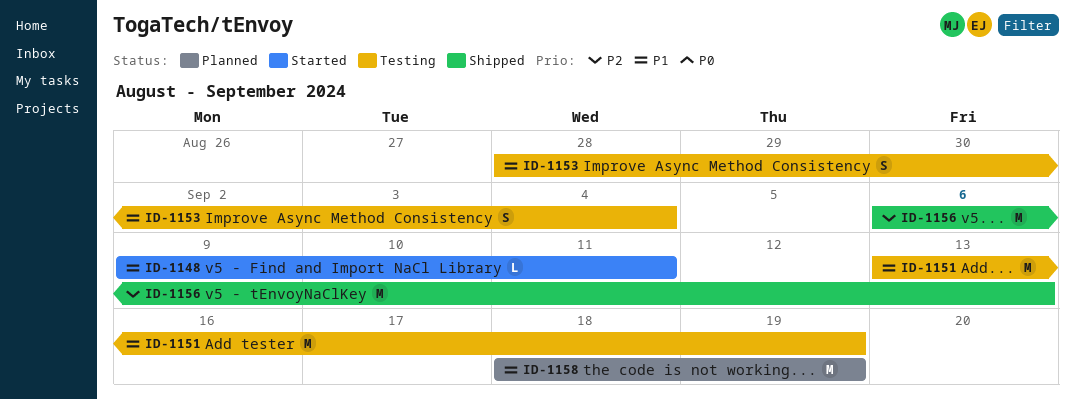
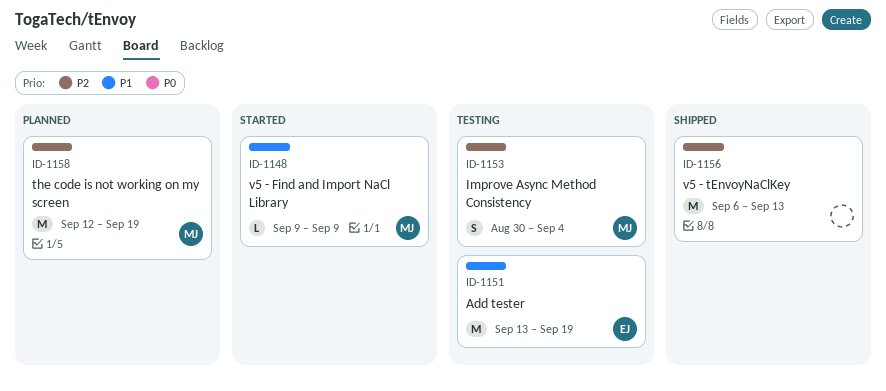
ID-1148, due: Sep 11 -> Sep 9
ID-1153, priority: P1 -> P2
ID-1153, start: Aug 28 -> Aug 30
ID-1158, priority: P1 -> P2
ID-1158, start: Sep 18 -> Sep 12

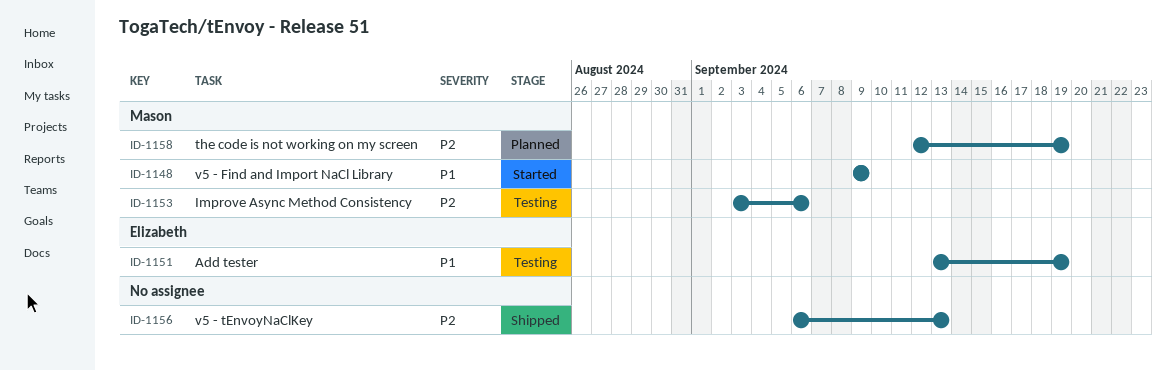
ID-1153, start: Aug 30 -> Sep 3
ID-1153, due: Sep 4 -> Sep 6

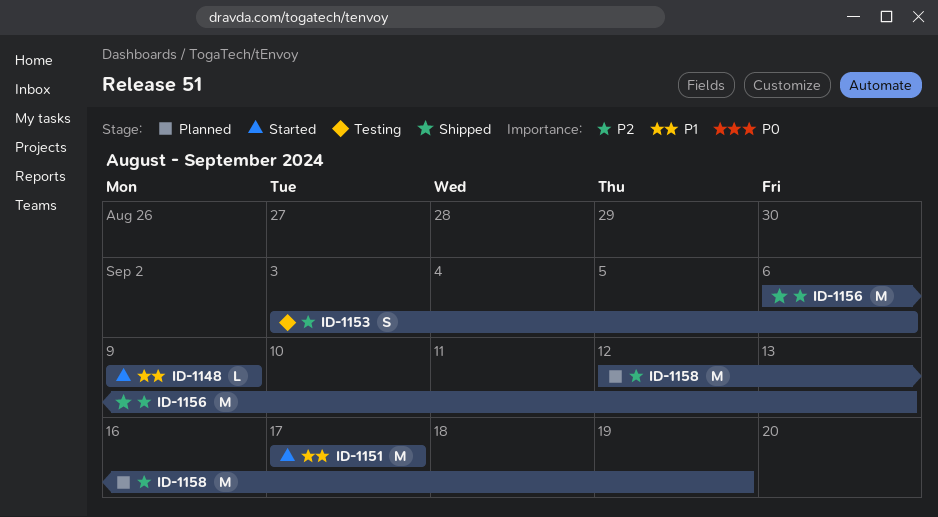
ID-1151, status: Testing -> Started
ID-1151, start: Sep 13 -> Sep 17
ID-1151, due: Sep 19 -> Sep 17

